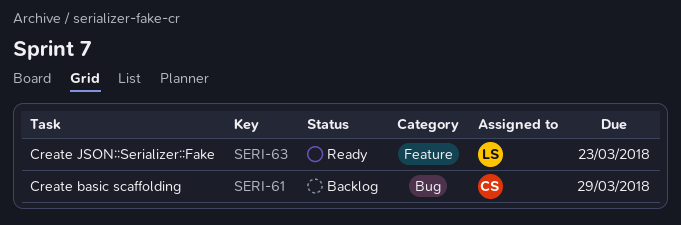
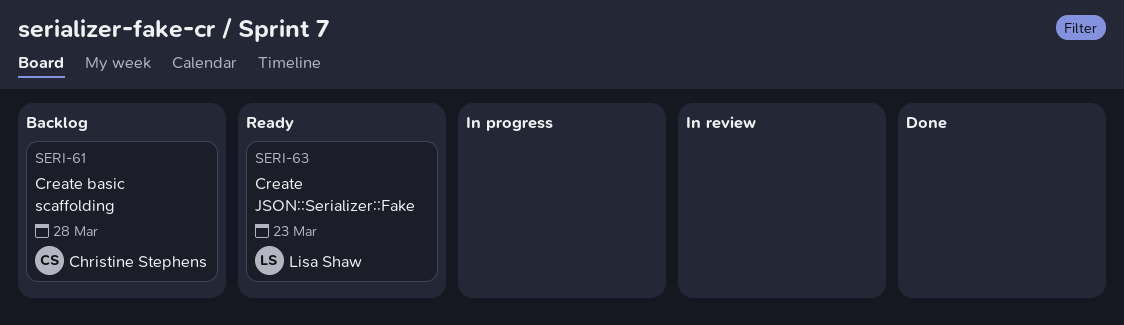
SERI-61, due: Mar 29 -> Mar 28

